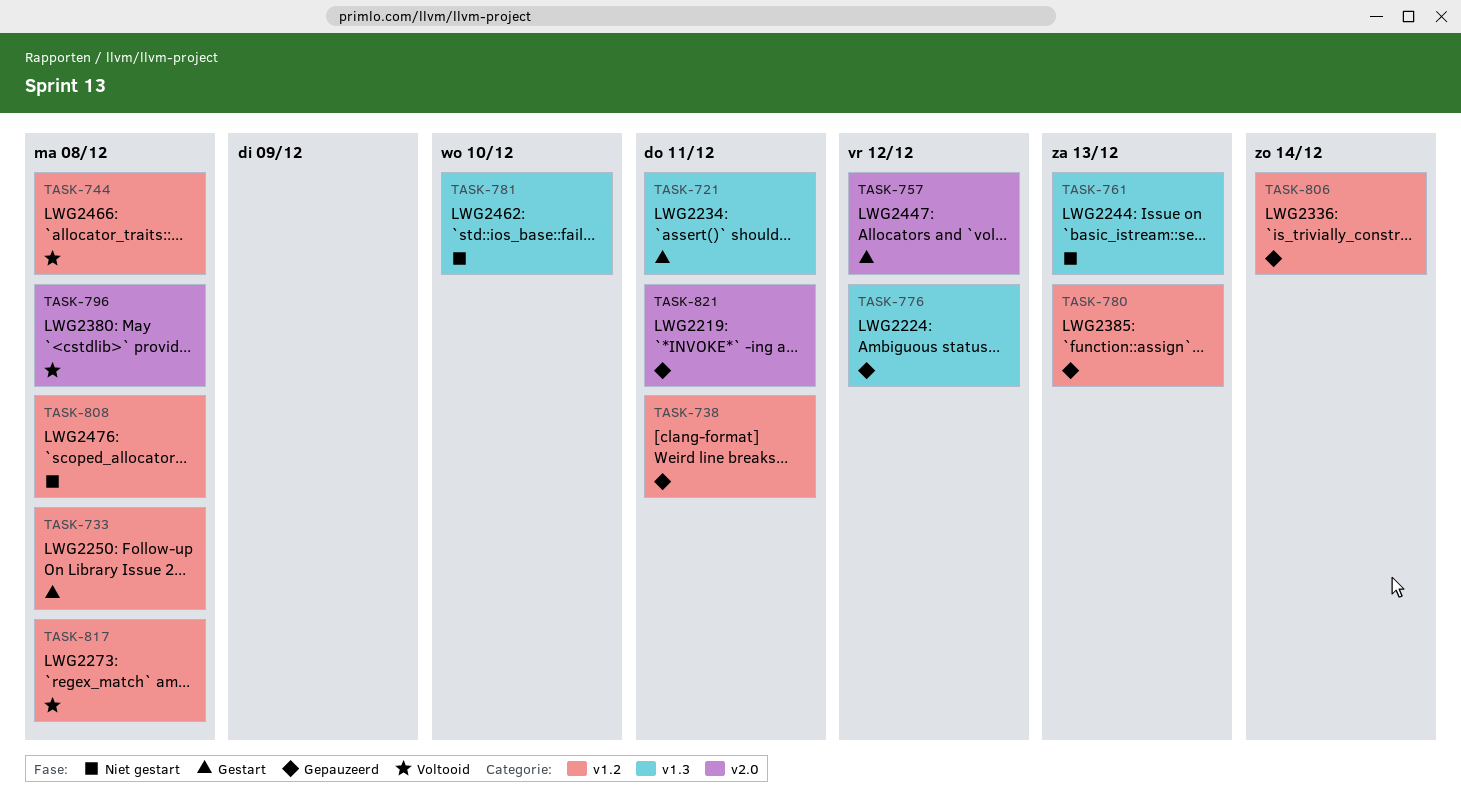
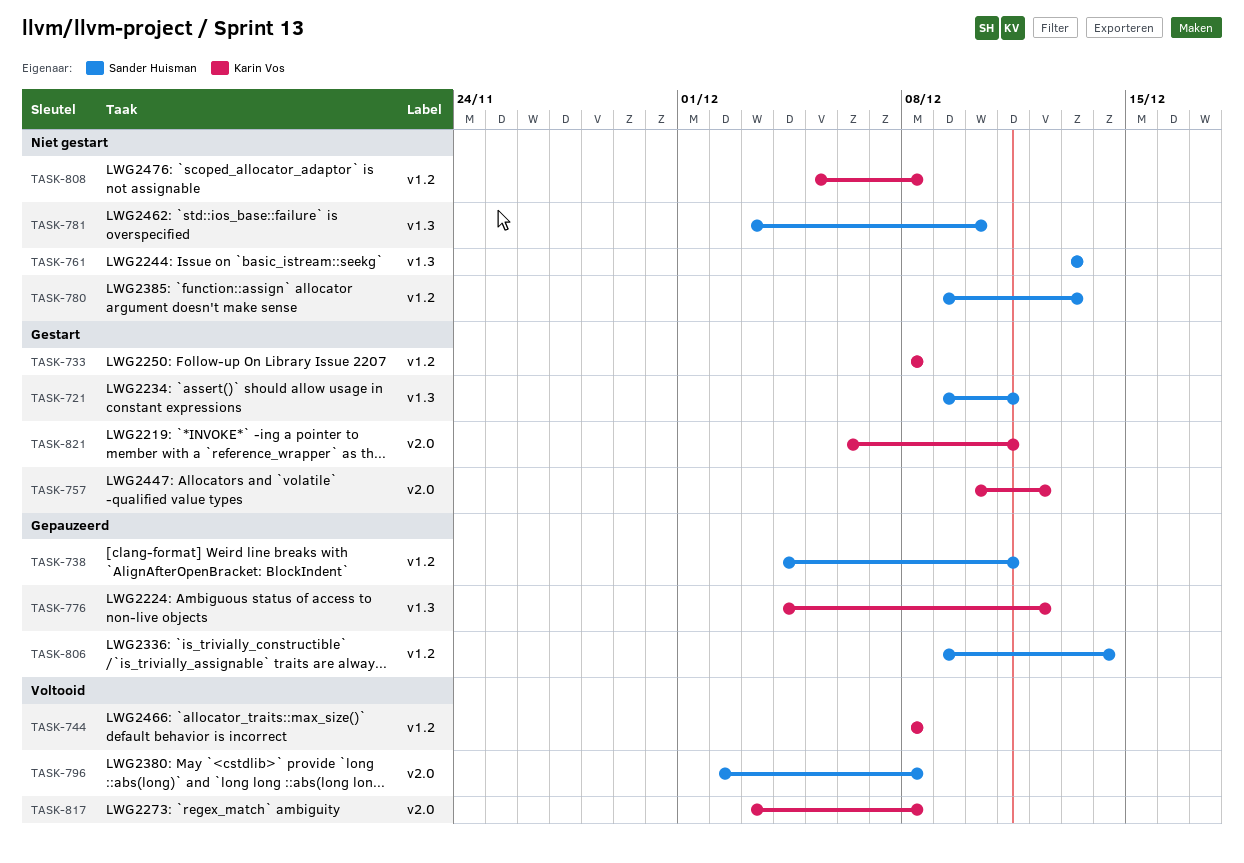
TASK-780, status: Gepauzeerd -> Niet gestart
TASK-817, label: v1.2 -> v2.0
TASK-821, status: Gepauzeerd -> Gestart

